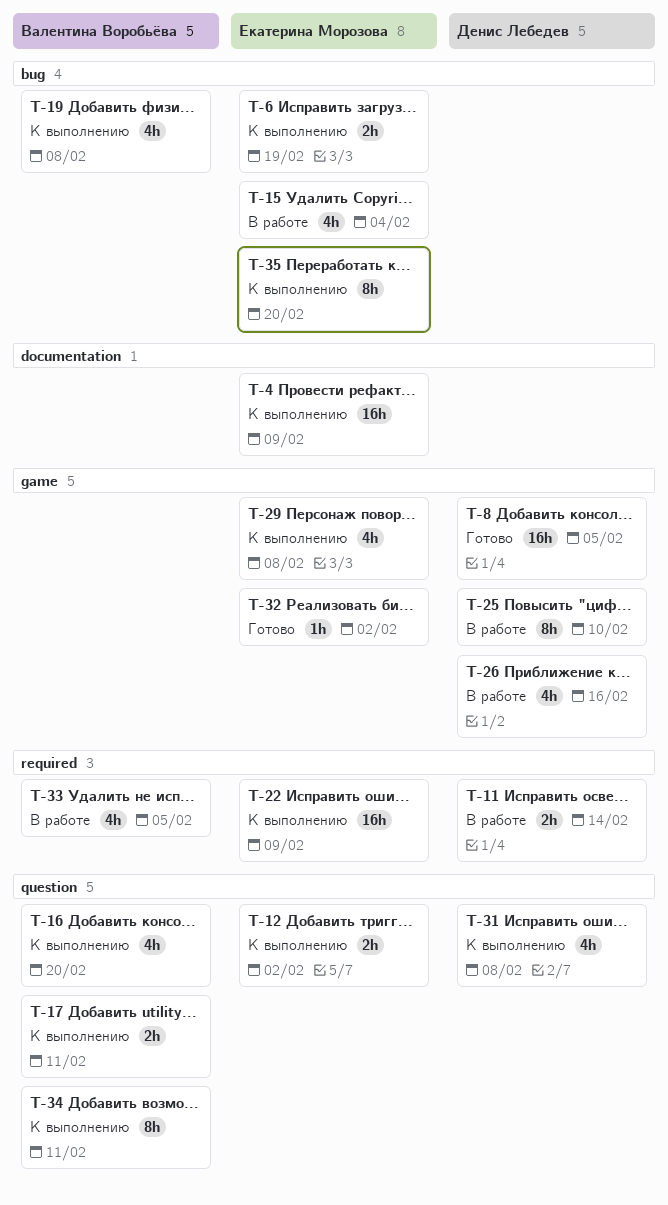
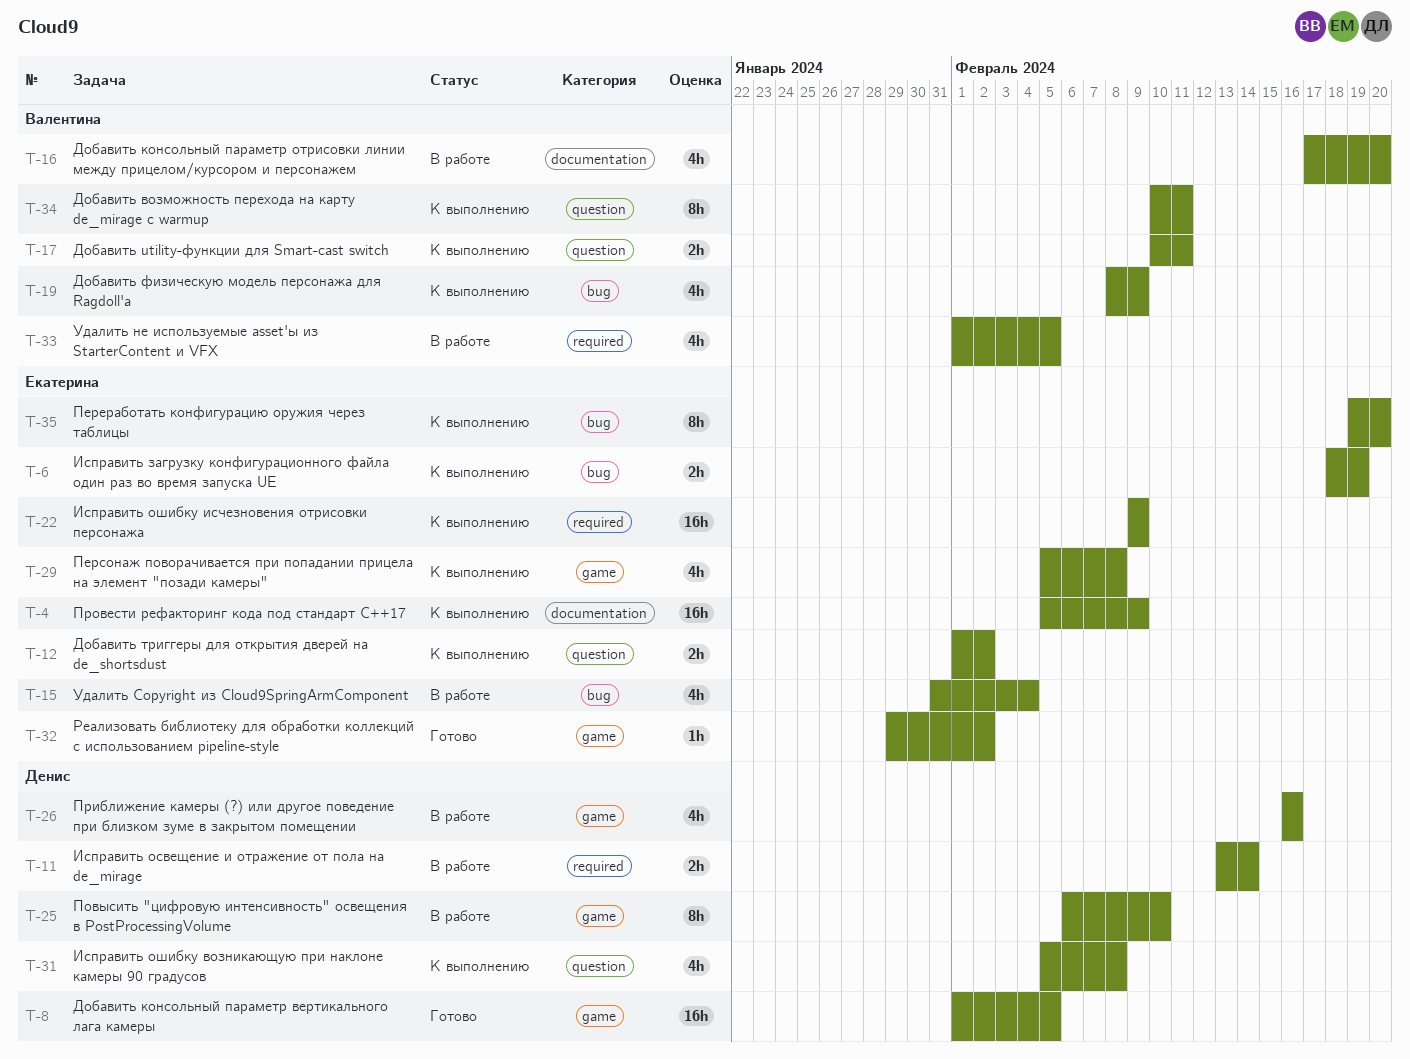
T-16, status: К выполнению -> В работе
T-16, label: question -> documentation
T-19, due: Feb 8 -> Feb 9

